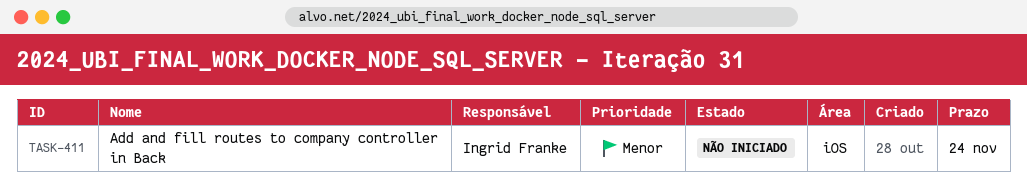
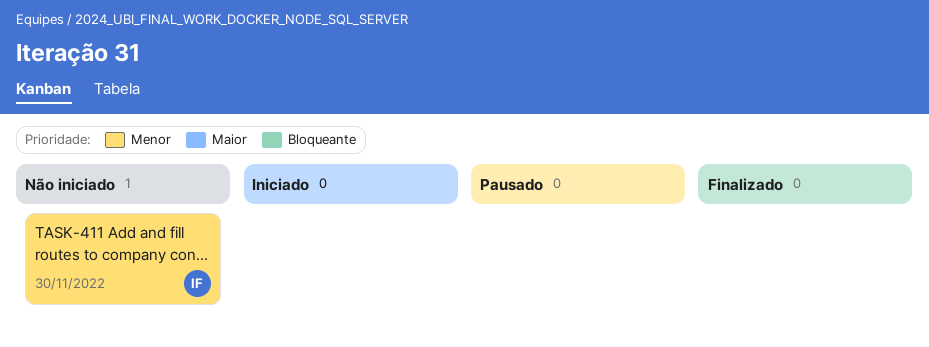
TASK-411, due: Nov 24 -> Nov 30

